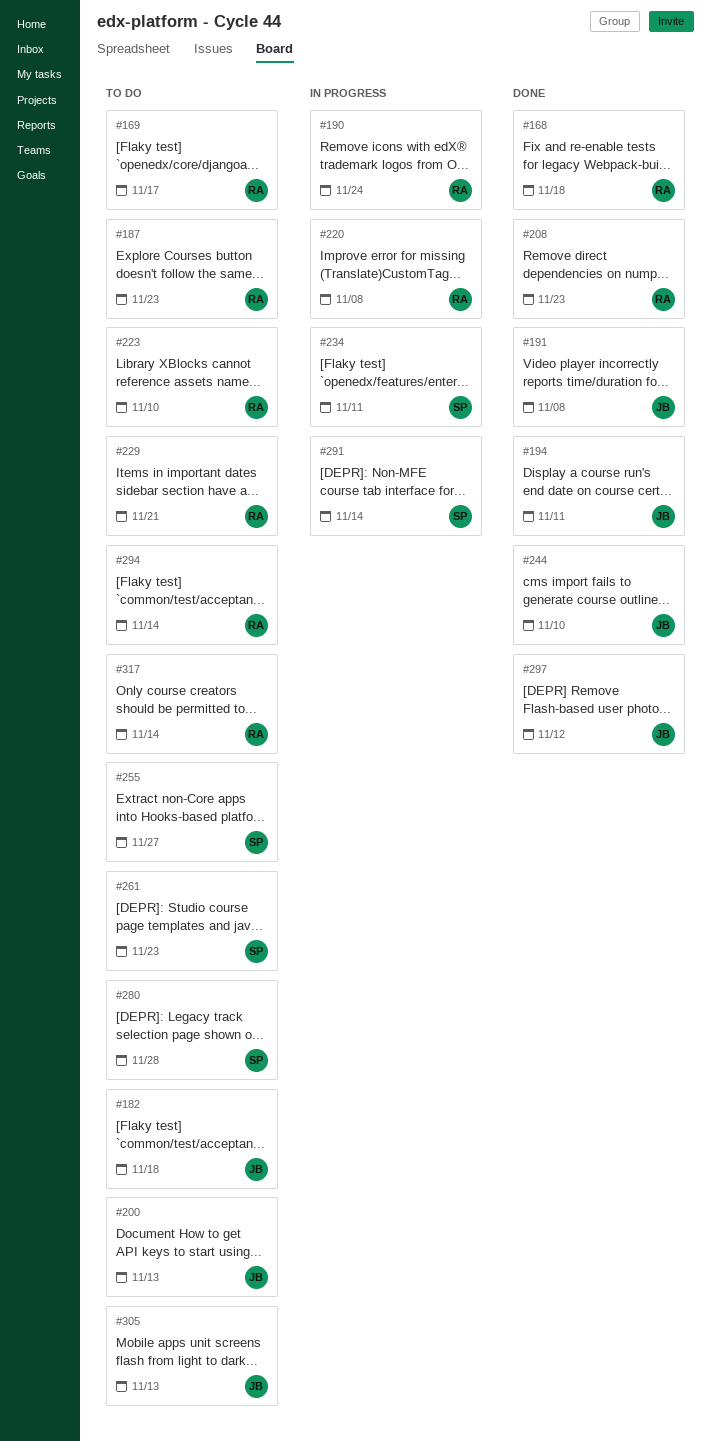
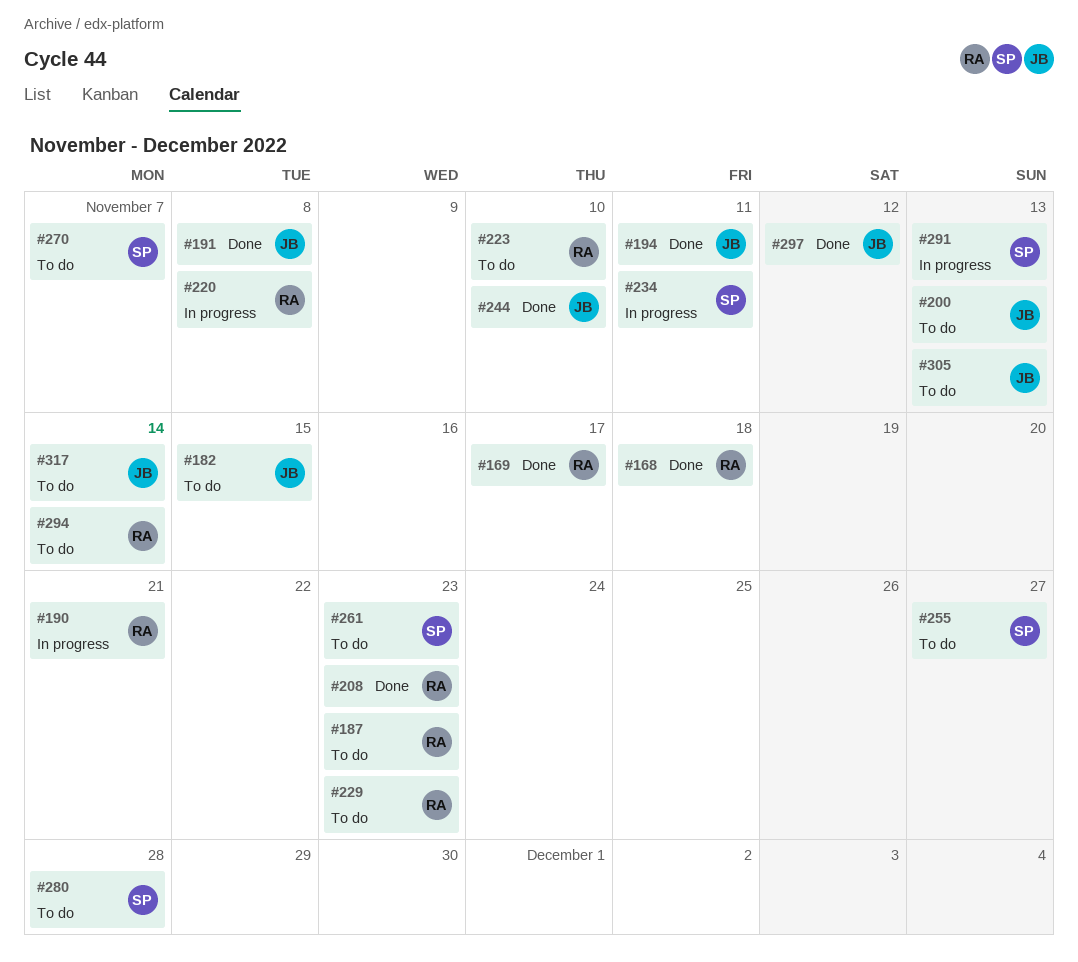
#169, status: To do -> Done
#182, due: Nov 18 -> Nov 15
#190, due: Nov 24 -> Nov 21
#229, due: Nov 21 -> Nov 23
#270: none -> present
#291, due: Nov 14 -> Nov 13
#317, owner: RA -> JB

